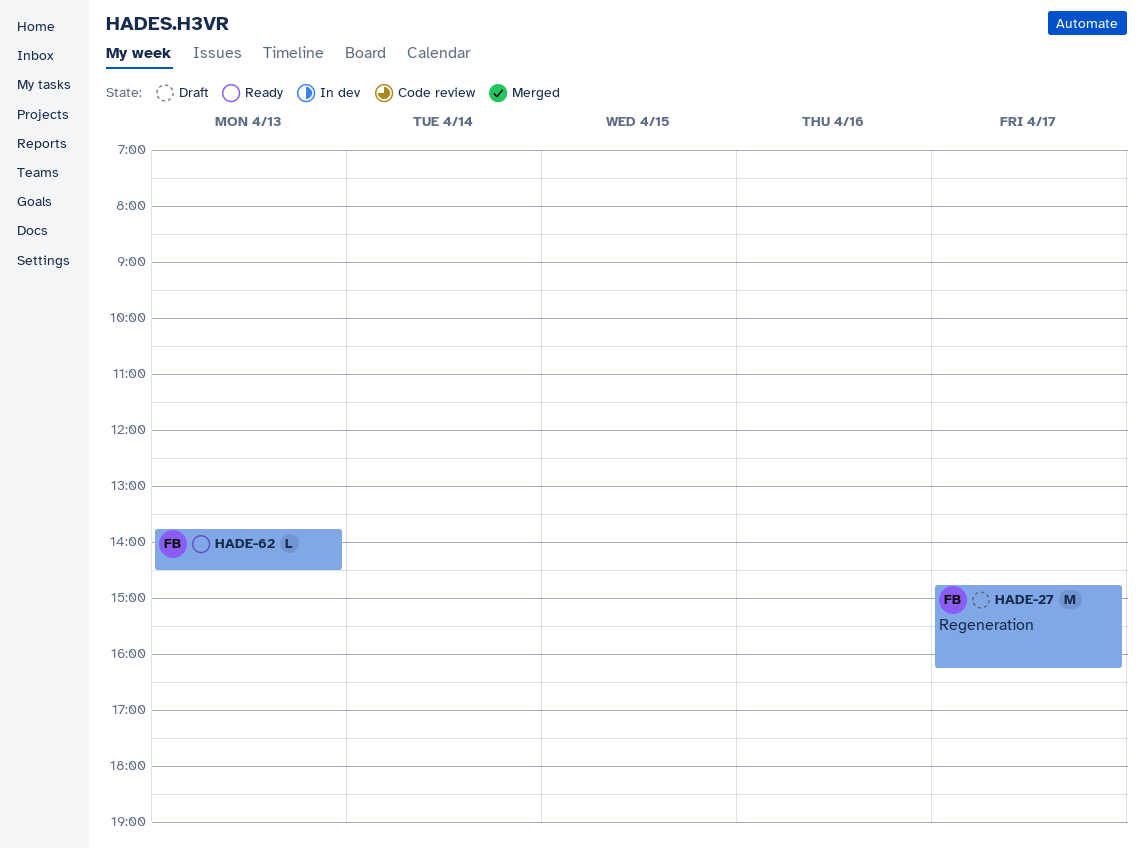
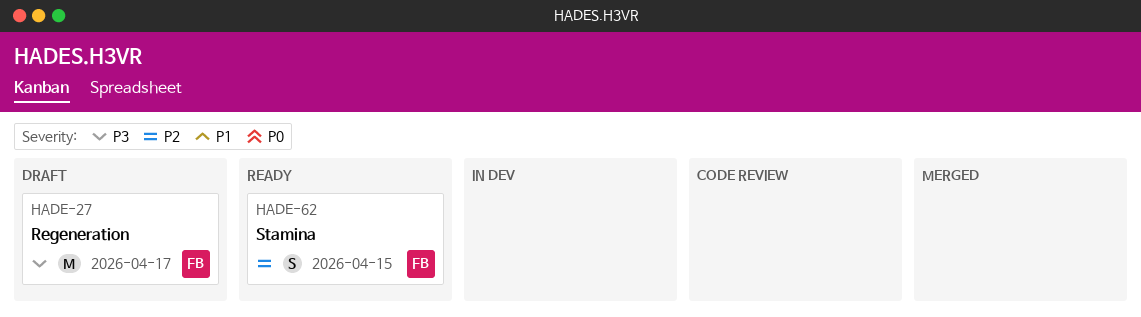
HADE-62, estimate: L -> S
HADE-62, day: Apr 13 -> Apr 15

